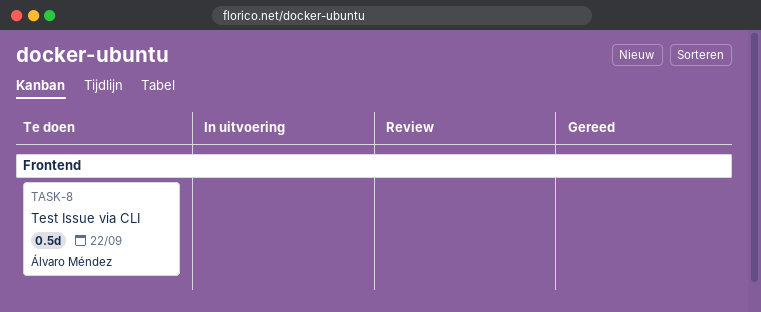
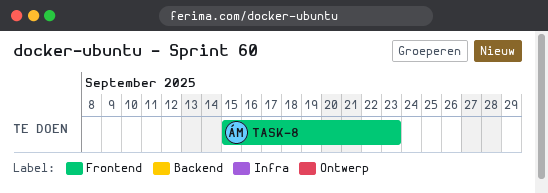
TASK-8, due: Sep 22 -> Sep 23

